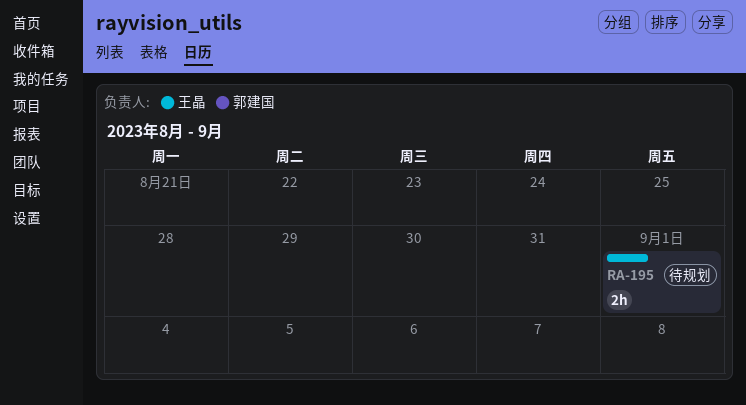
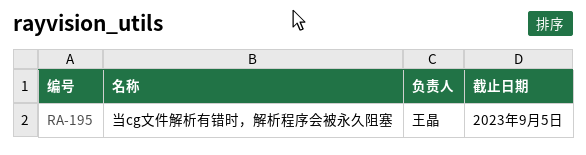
RA-195, due: Sep 1 -> Sep 5

